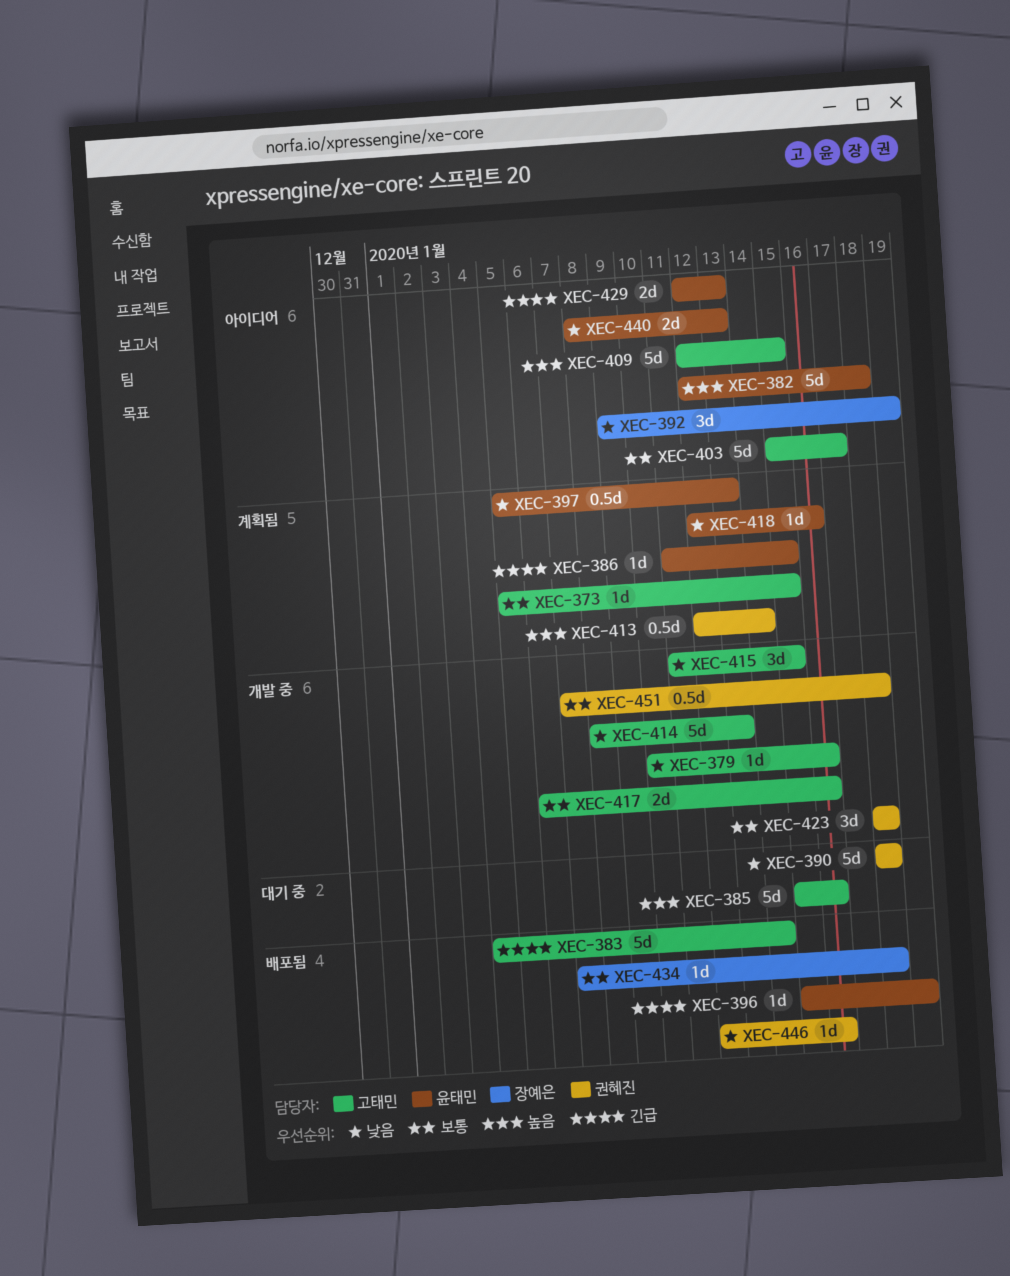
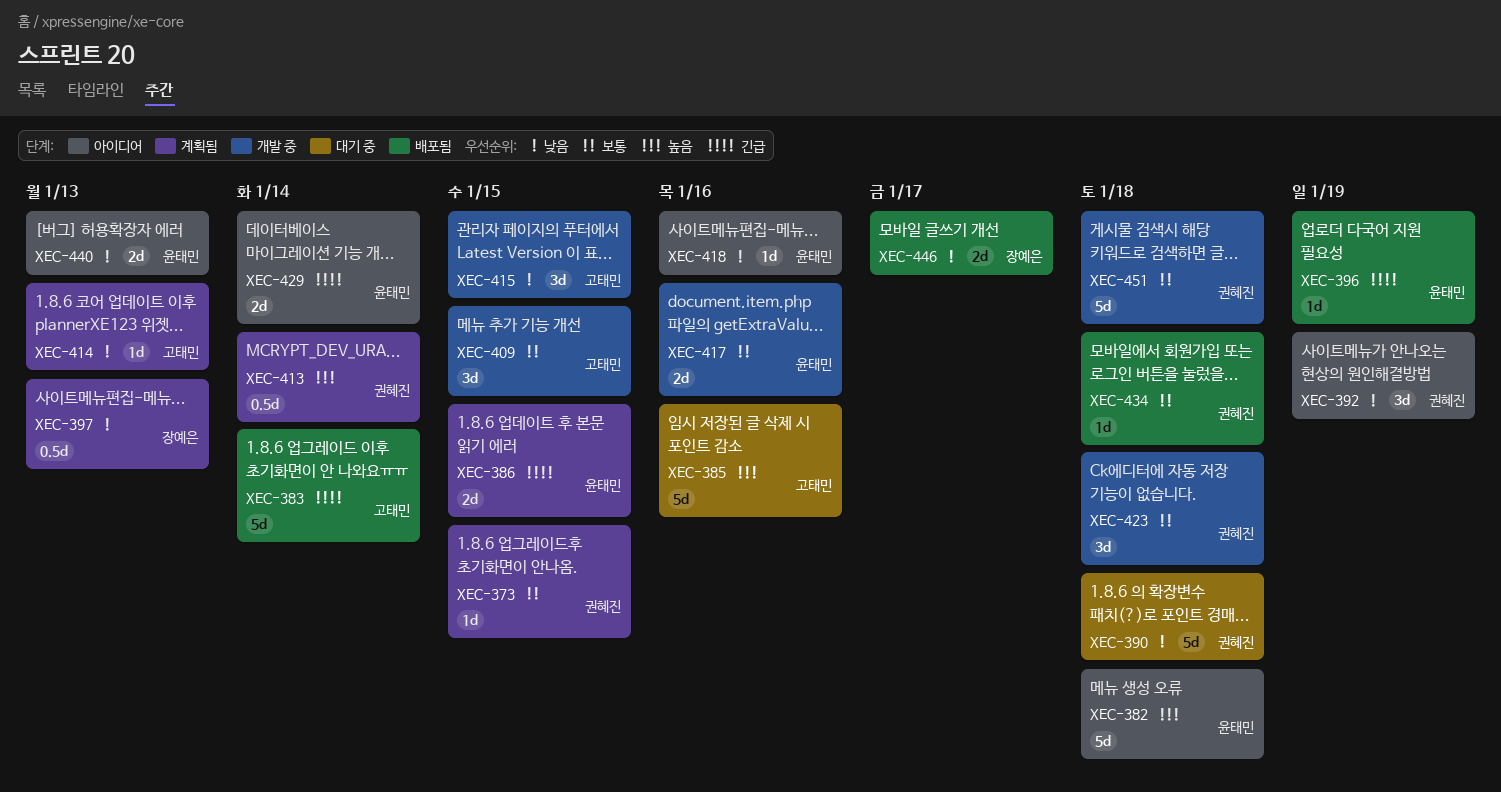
XEC-373, owner: 고태민 -> 권혜진
XEC-379: present -> none
XEC-386, estimate: 1d -> 2d
XEC-392, owner: 장예은 -> 권혜진
XEC-397, owner: 윤태민 -> 장예은
XEC-403: present -> none
XEC-409, status: 아이디어 -> 개발 중
XEC-409, priority: 높음 -> 보통
XEC-409, estimate: 5d -> 3d
XEC-414, status: 개발 중 -> 계획됨
XEC-414, estimate: 5d -> 1d
XEC-417, owner: 고태민 -> 윤태민
XEC-418, status: 계획됨 -> 아이디어
XEC-429, due: Jan 13 -> Jan 14
XEC-434, owner: 장예은 -> 권혜진
XEC-446, owner: 권혜진 -> 장예은
XEC-446, estimate: 1d -> 2d
XEC-446, due: Jan 16 -> Jan 17
XEC-451, estimate: 0.5d -> 5d

